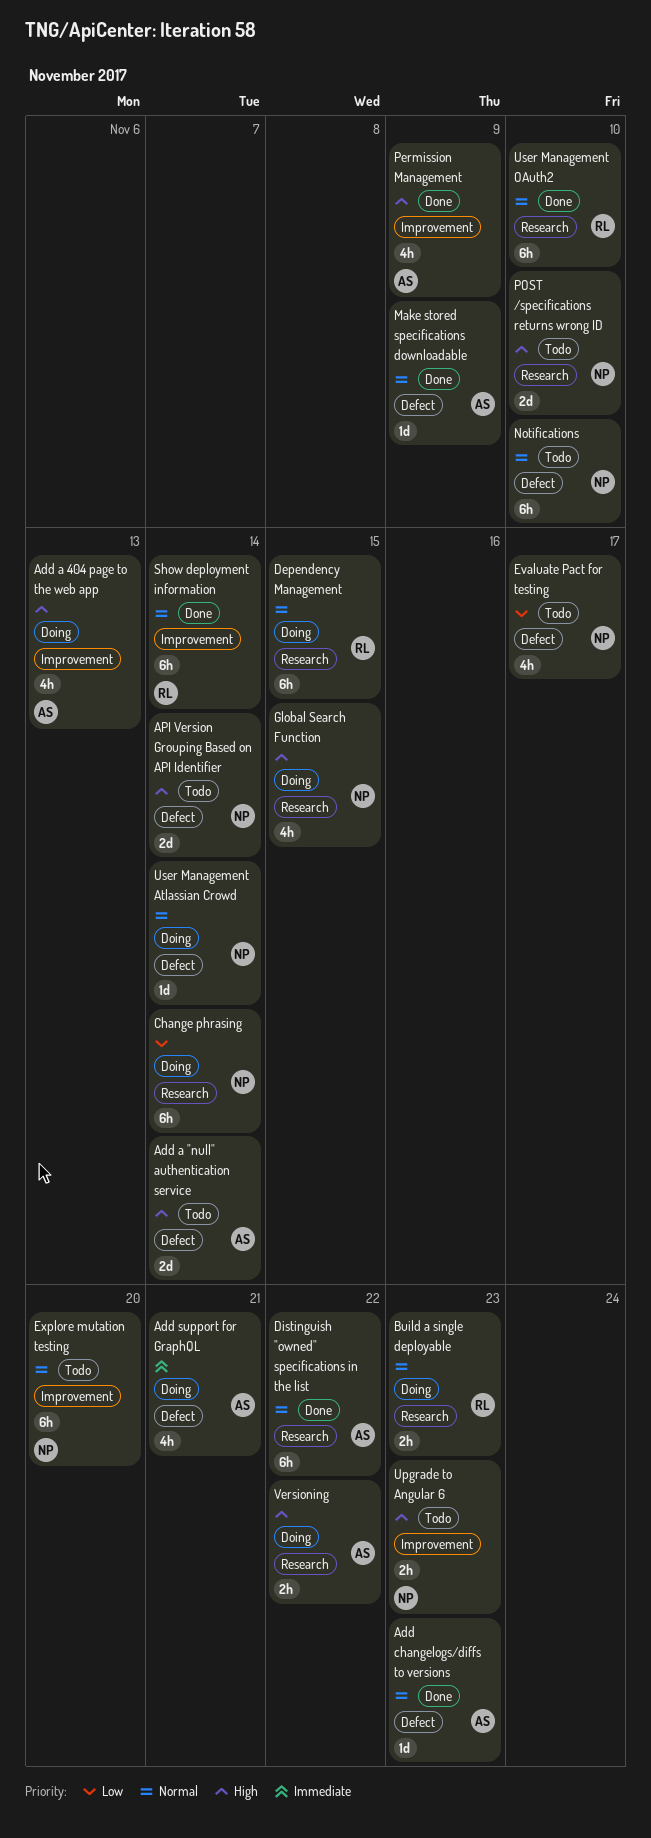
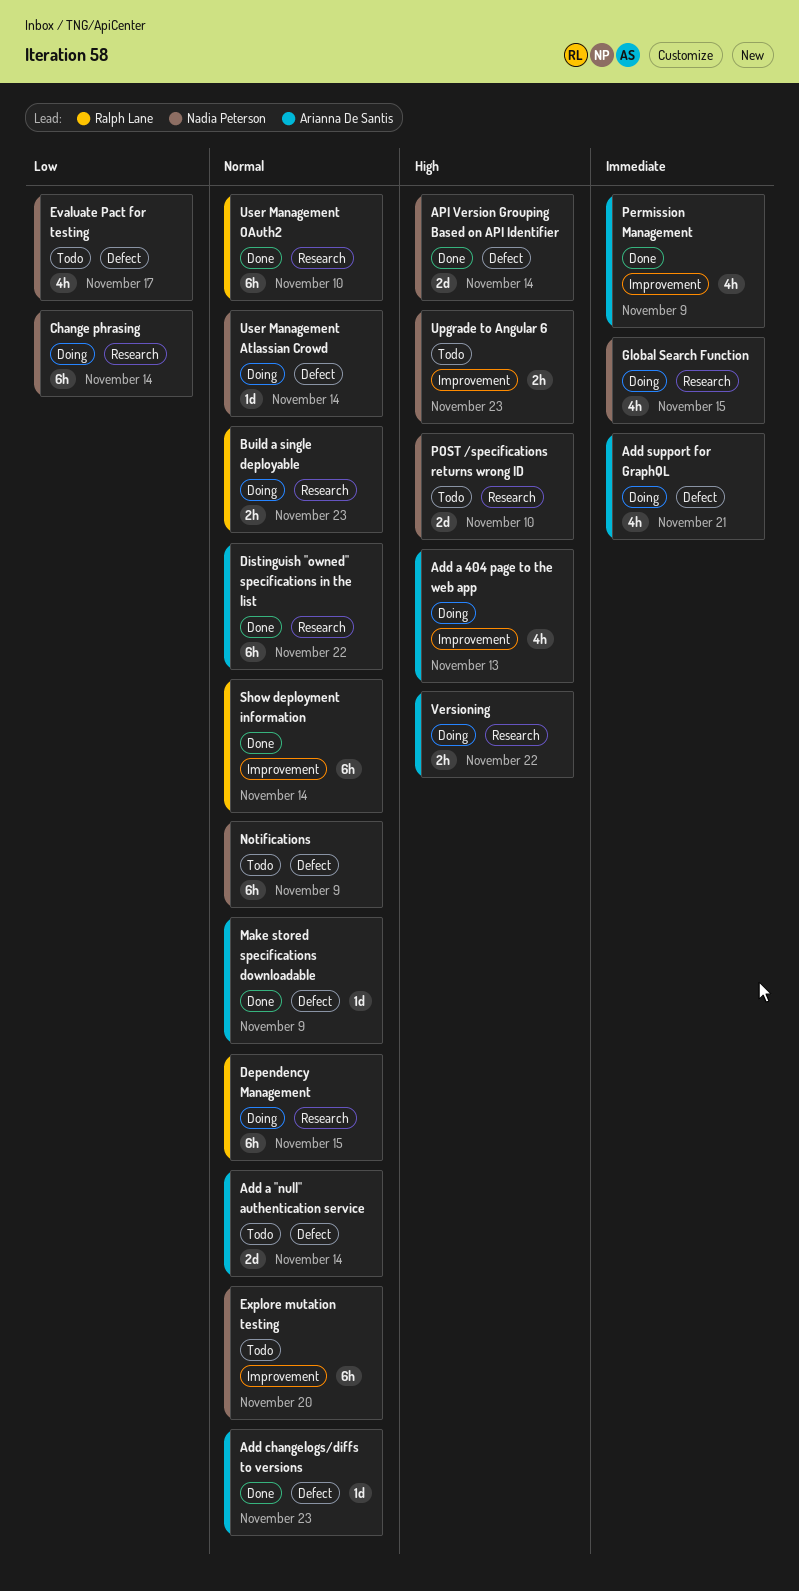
Add a "null" authentication service, priority: High -> Normal
API Version Grouping Based on API Identifier, status: Todo -> Done
Global Search Function, priority: High -> Immediate
Notifications, due: Nov 10 -> Nov 9
Permission Management, priority: High -> Immediate

